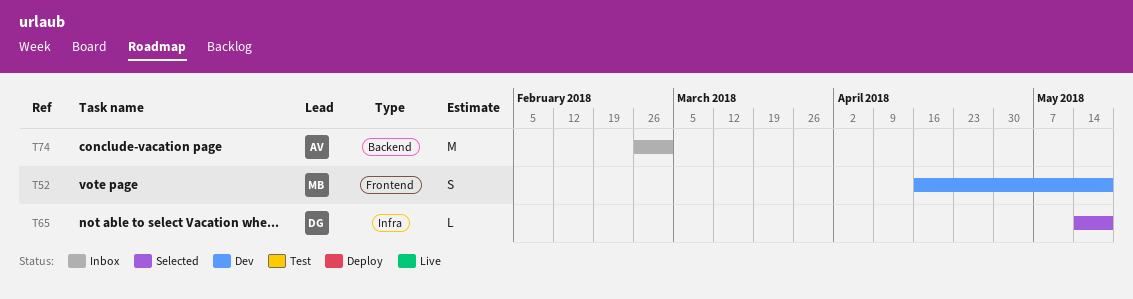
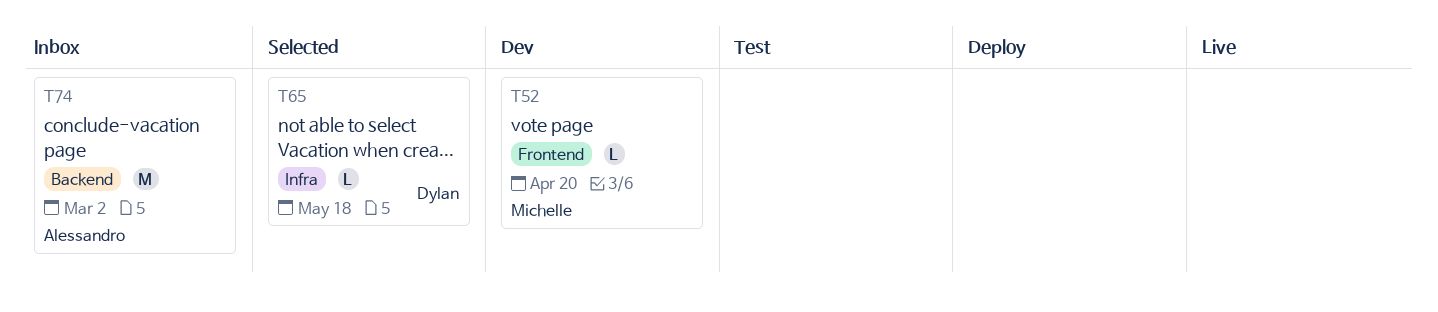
T52, estimate: S -> L
T52, due: May 18 -> Apr 20

